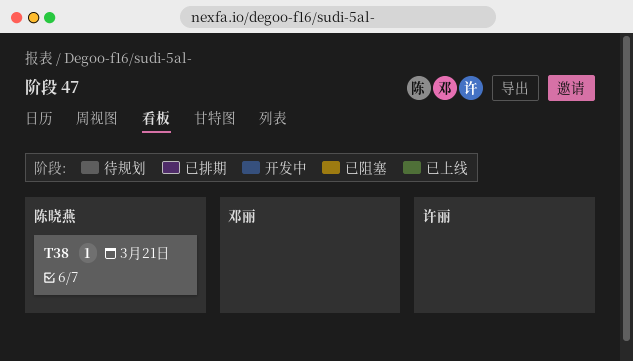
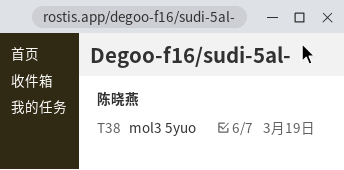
T38, due: Mar 21 -> Mar 19

